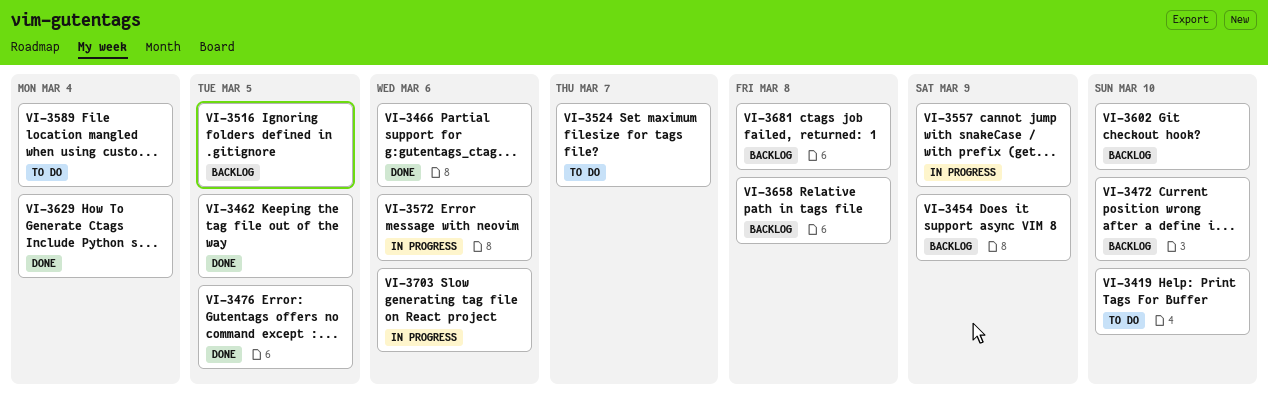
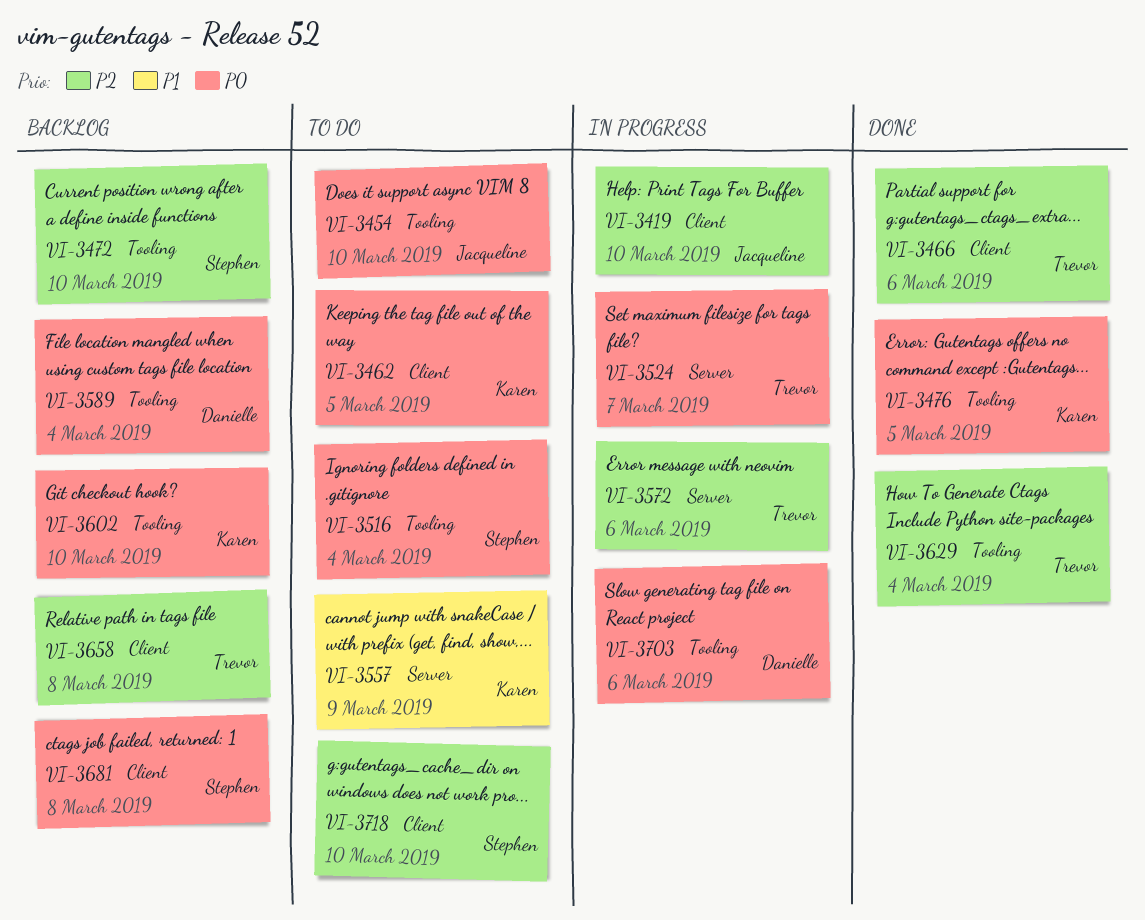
VI-3419, status: To do -> In progress
VI-3454, status: Backlog -> To do
VI-3454, due: Mar 9 -> Mar 10
VI-3462, status: Done -> To do
VI-3516, status: Backlog -> To do
VI-3516, due: Mar 5 -> Mar 4
VI-3524, status: To do -> In progress
VI-3557, status: In progress -> To do
VI-3589, status: To do -> Backlog
VI-3718: none -> present

